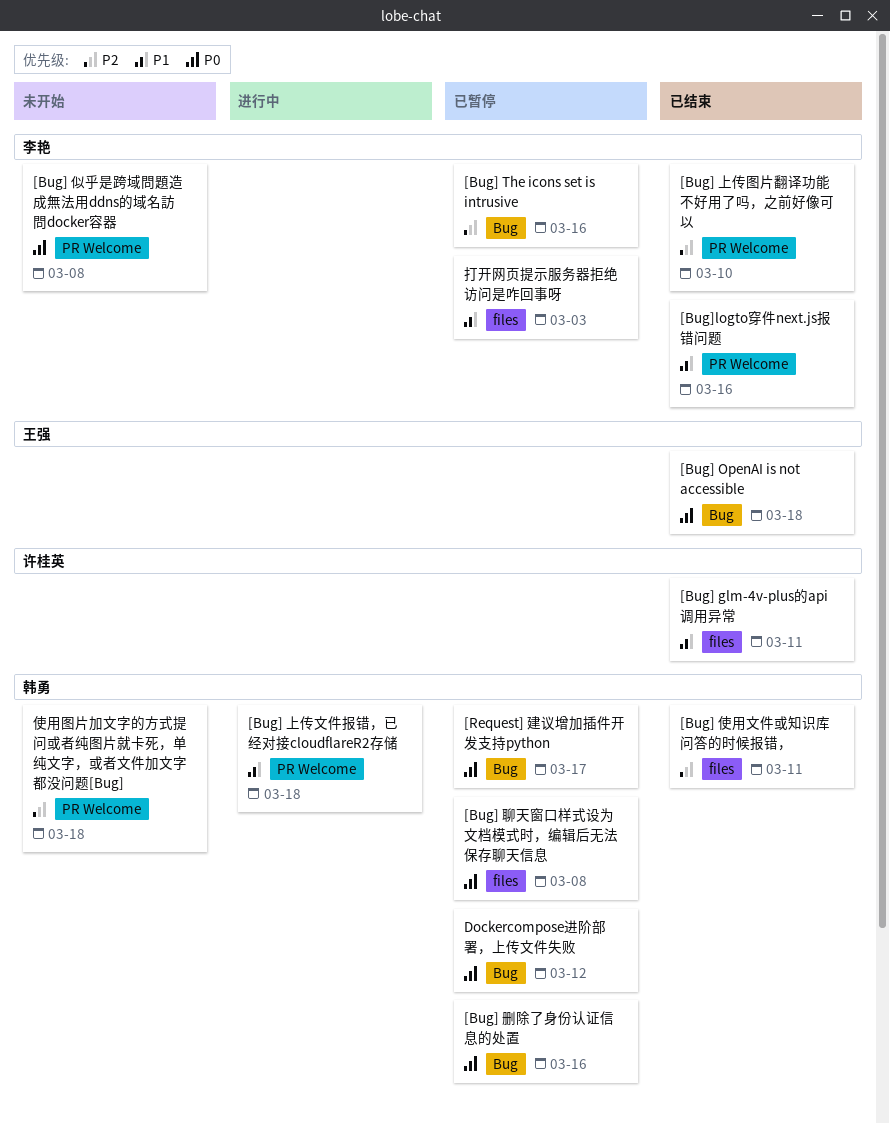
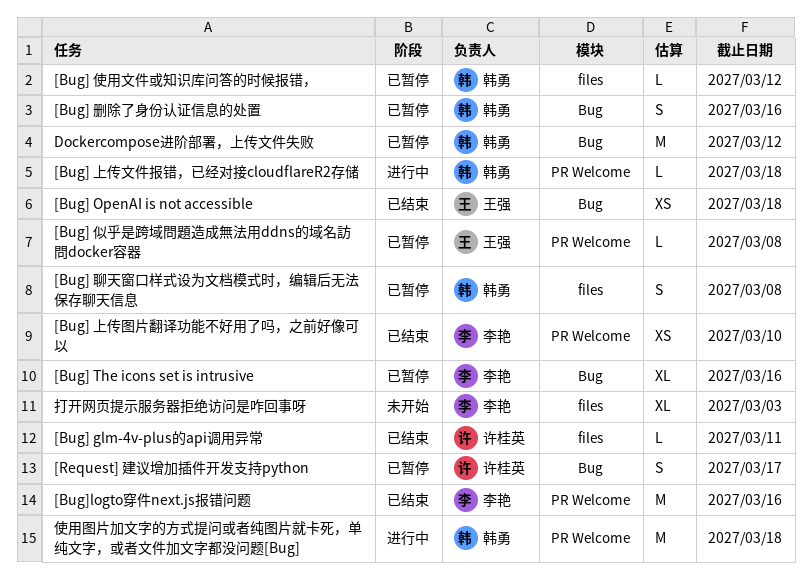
[Bug] 似乎是跨域問題造成無法用ddns的域名訪問docker容器, status: 未开始 -> 已暂停
[Bug] 似乎是跨域問題造成無法用ddns的域名訪問docker容器, owner: 李艳 -> 王强
[Bug] 使用文件或知识库问答的时候报错，, status: 已结束 -> 已暂停
[Bug] 使用文件或知识库问答的时候报错，, due: Mar 11 -> Mar 12
[Request] 建议增加插件开发支持python, owner: 韩勇 -> 许桂英
使用图片加文字的方式提问或者纯图片就卡死，单纯文字，或者文件加文字都没问题[Bug], status: 未开始 -> 进行中
打开网页提示服务器拒绝访问是咋回事呀, status: 已暂停 -> 未开始

